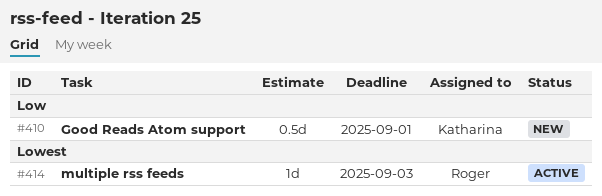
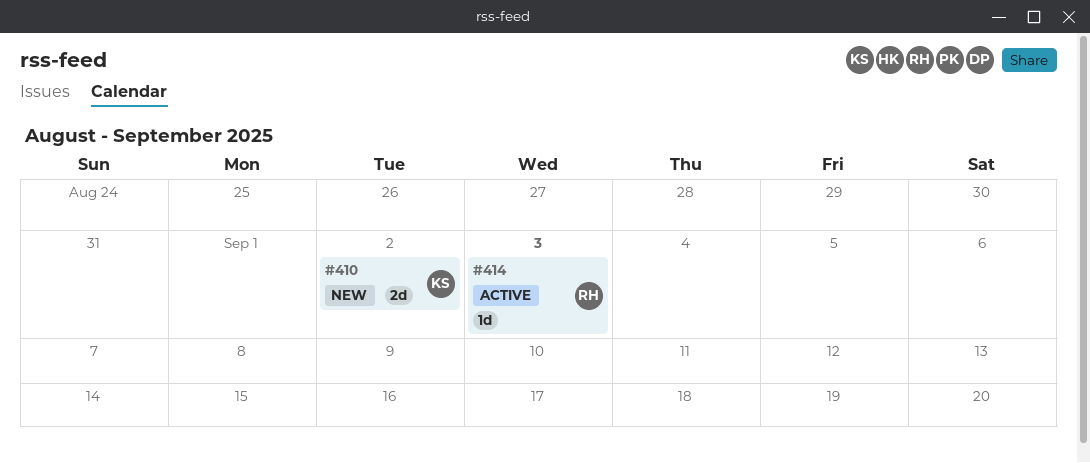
#410, estimate: 0.5d -> 2d
#410, due: Sep 1 -> Sep 2

